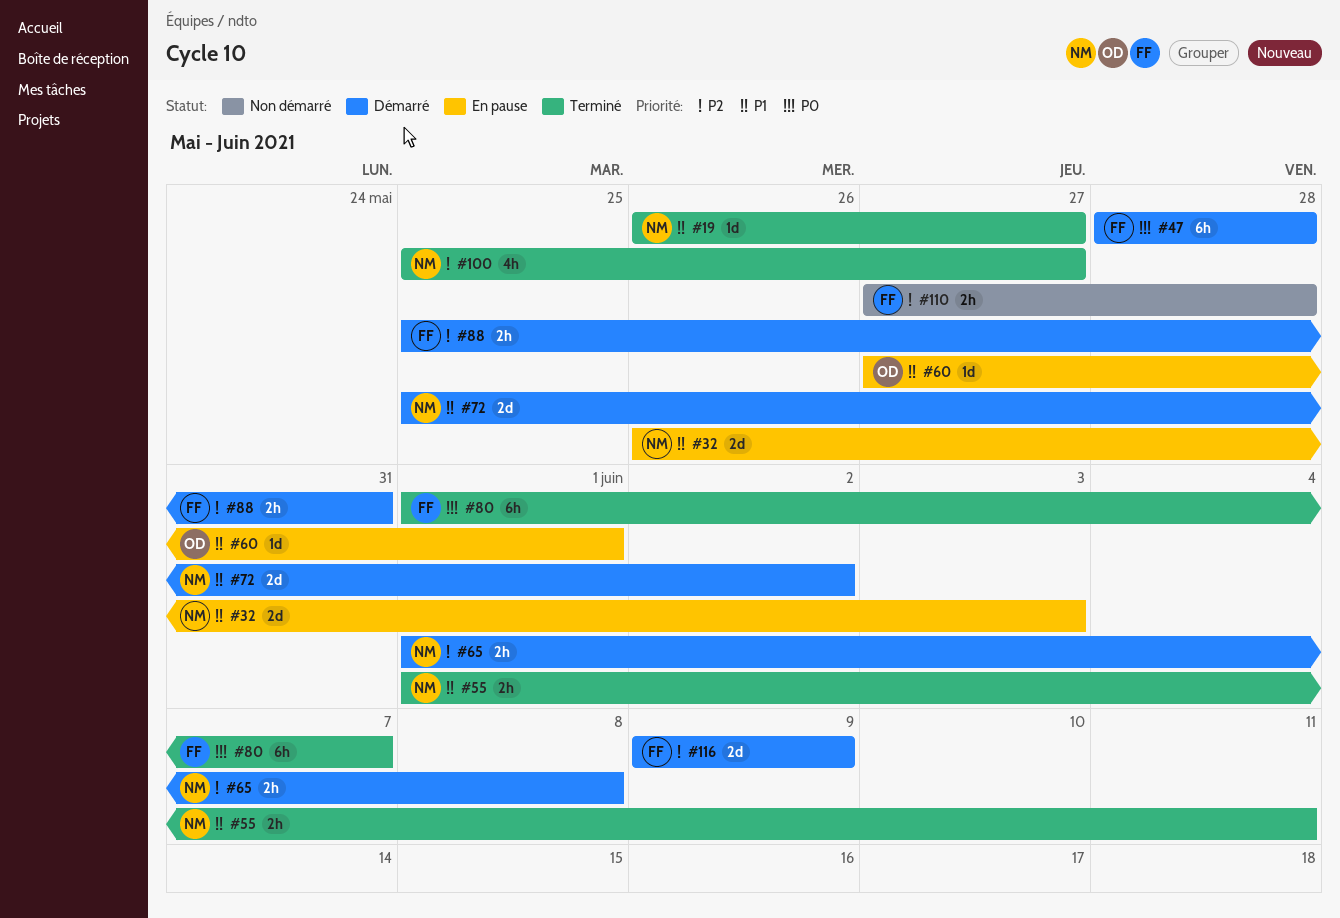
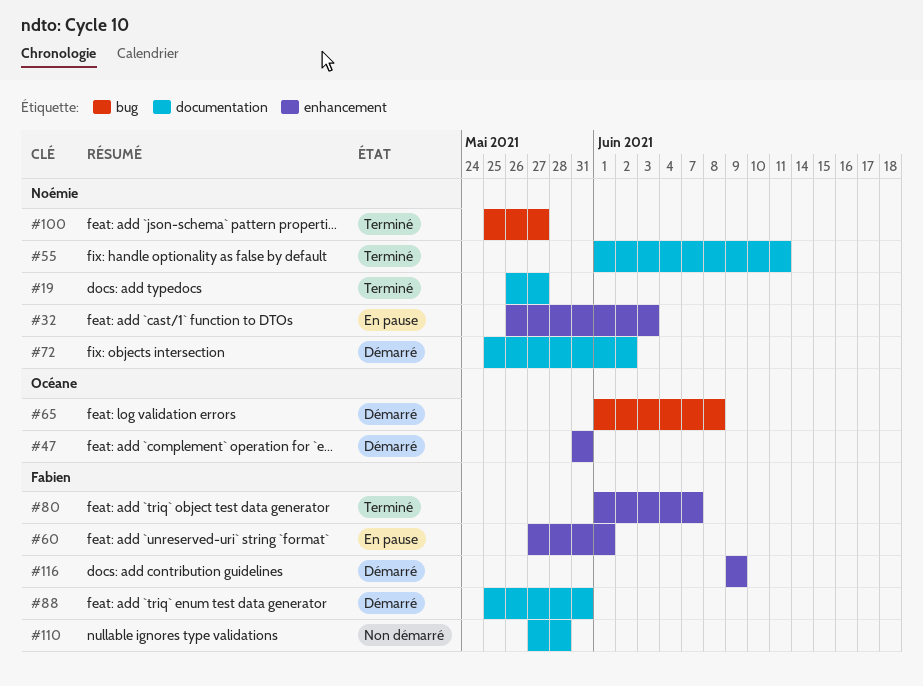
#47, owner: Fabien -> Océane
#47, start: May 28 -> May 31
#47, due: May 28 -> May 31
#60, owner: Océane -> Fabien
#65, owner: Noémie -> Océane

